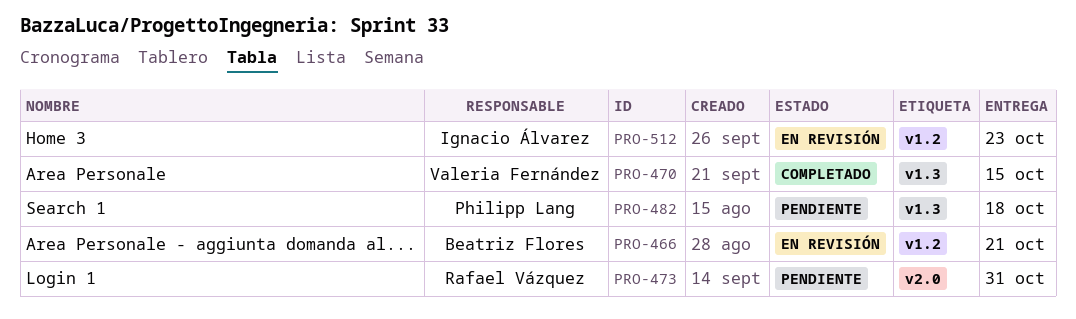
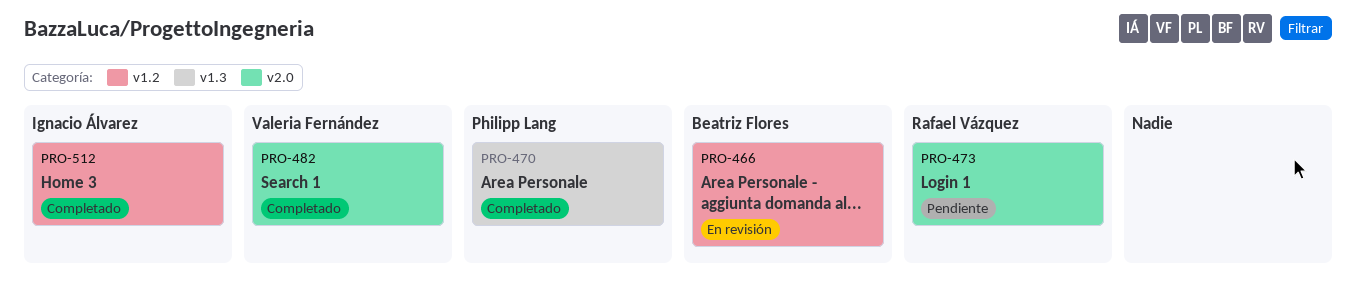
PRO-470, owner: Valeria Fernández -> Philipp Lang
PRO-482, status: Pendiente -> Completado
PRO-482, owner: Philipp Lang -> Valeria Fernández
PRO-482, label: v1.3 -> v2.0
PRO-512, status: En revisión -> Completado

